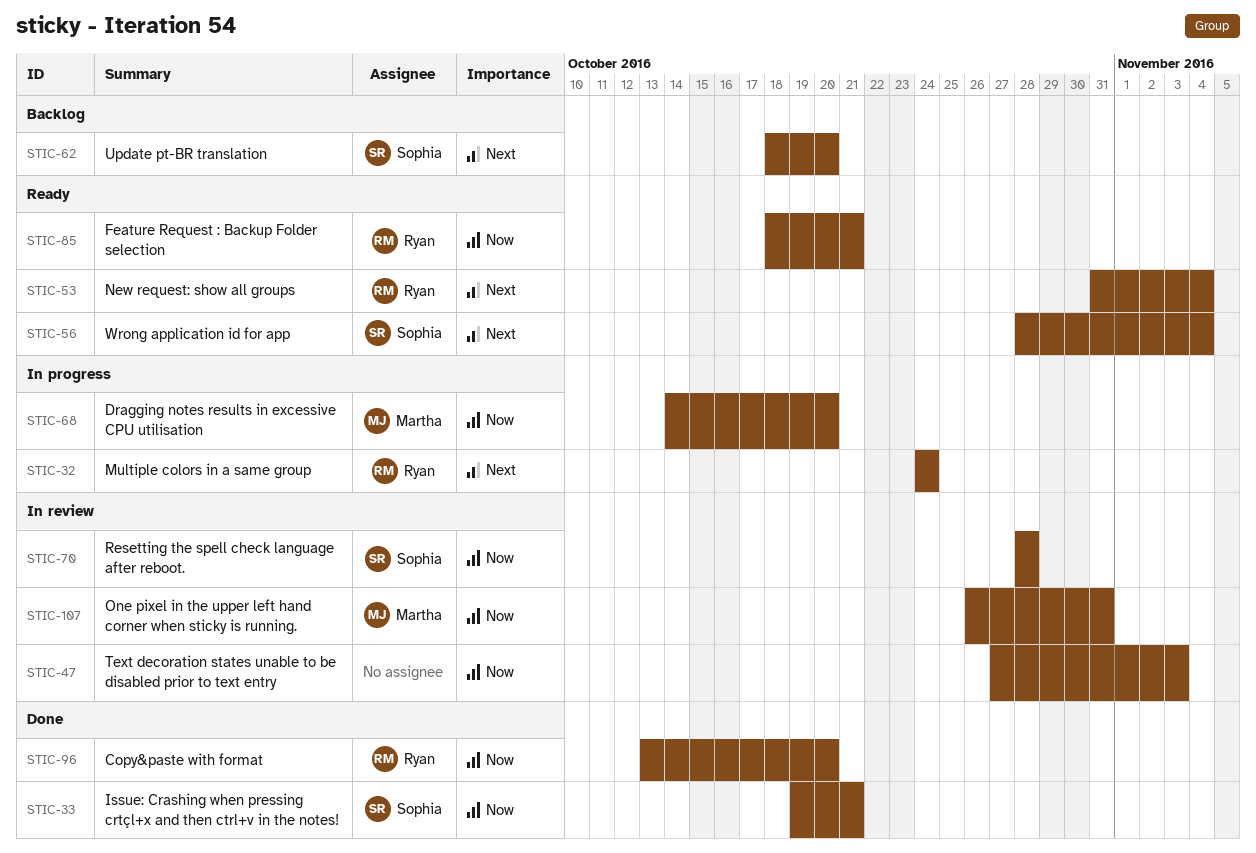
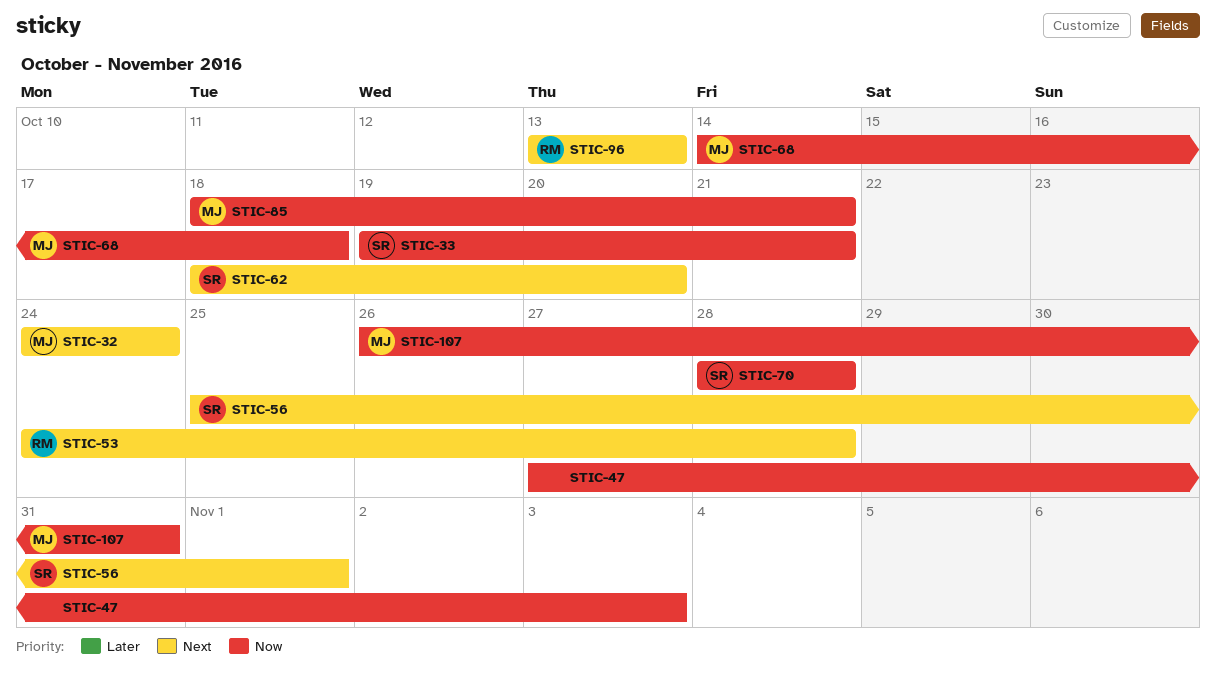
STIC-32, owner: Ryan -> Martha
STIC-53, start: Oct 31 -> Oct 24
STIC-53, due: Nov 4 -> Oct 28
STIC-56, start: Oct 28 -> Oct 25
STIC-56, due: Nov 4 -> Nov 1
STIC-68, due: Oct 20 -> Oct 18
STIC-85, owner: Ryan -> Martha
STIC-96, priority: Now -> Next
STIC-96, due: Oct 20 -> Oct 13

